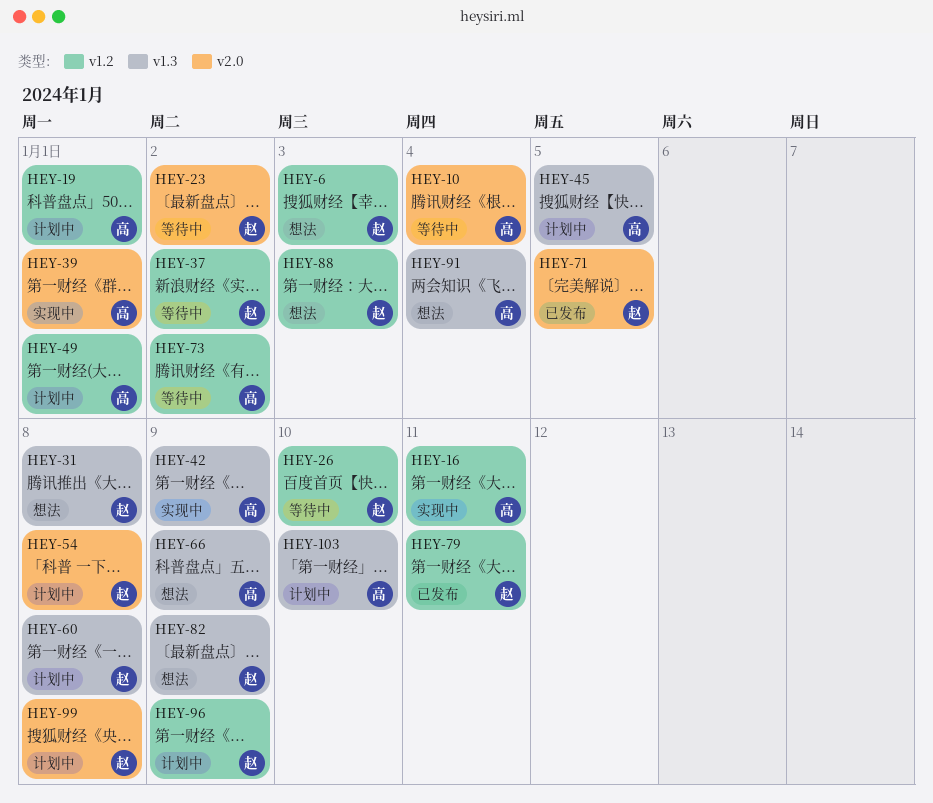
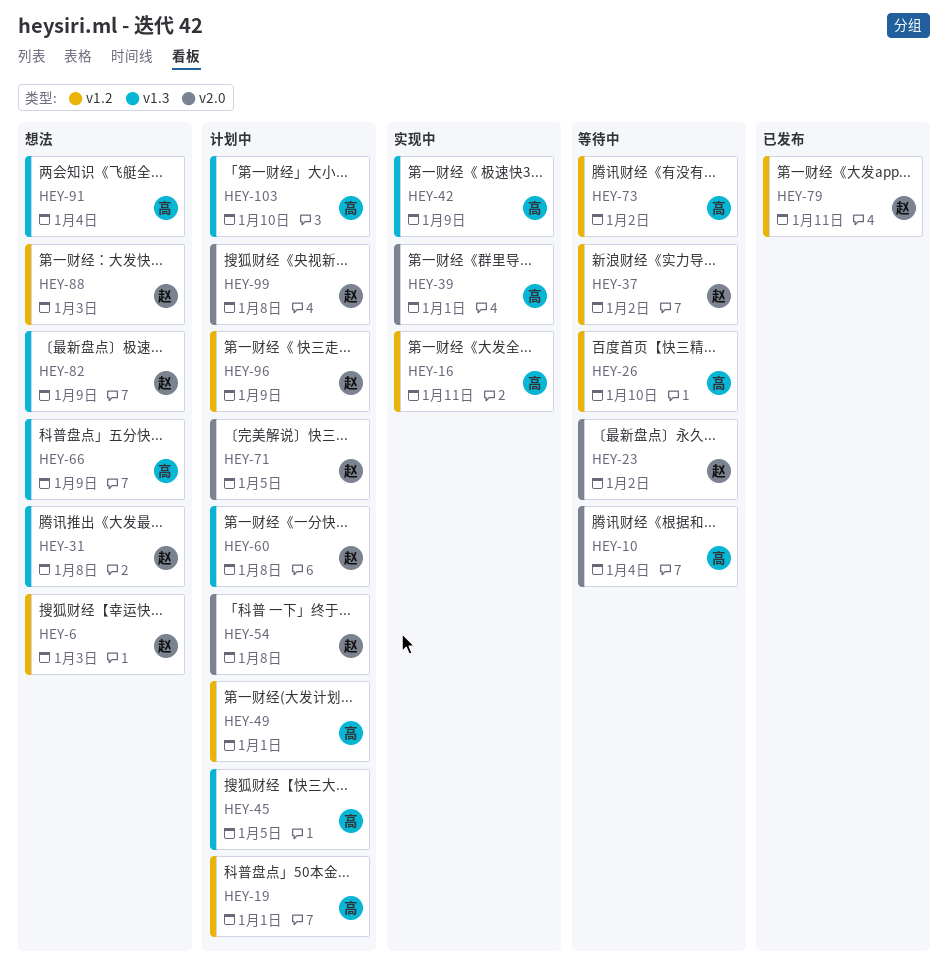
HEY-26, owner: 赵 -> 高
HEY-71, status: 已发布 -> 计划中

